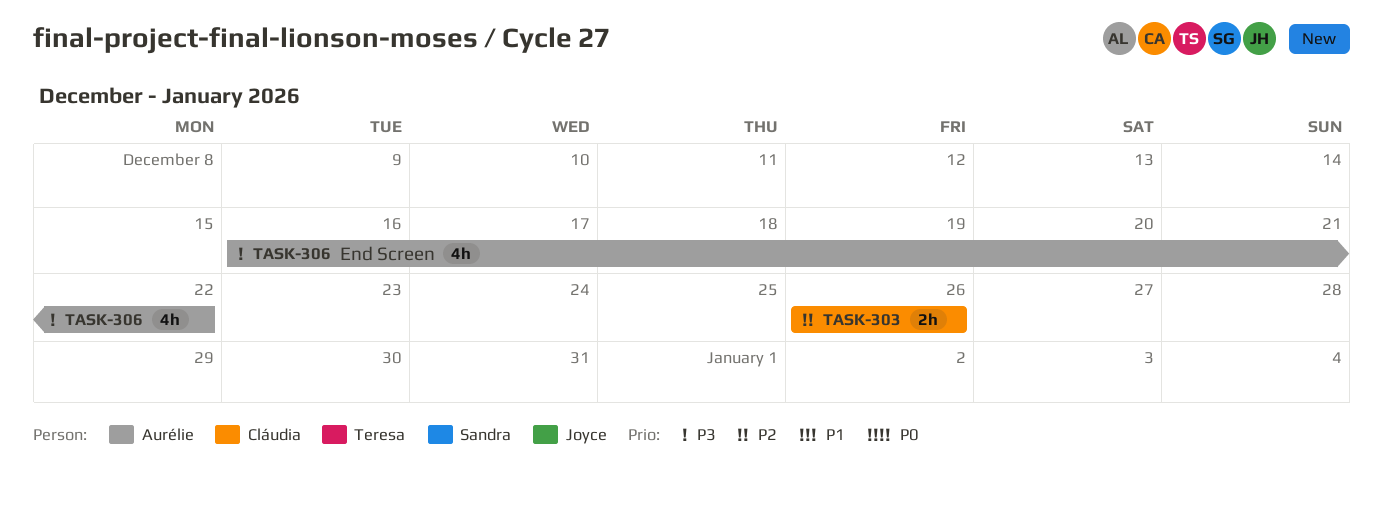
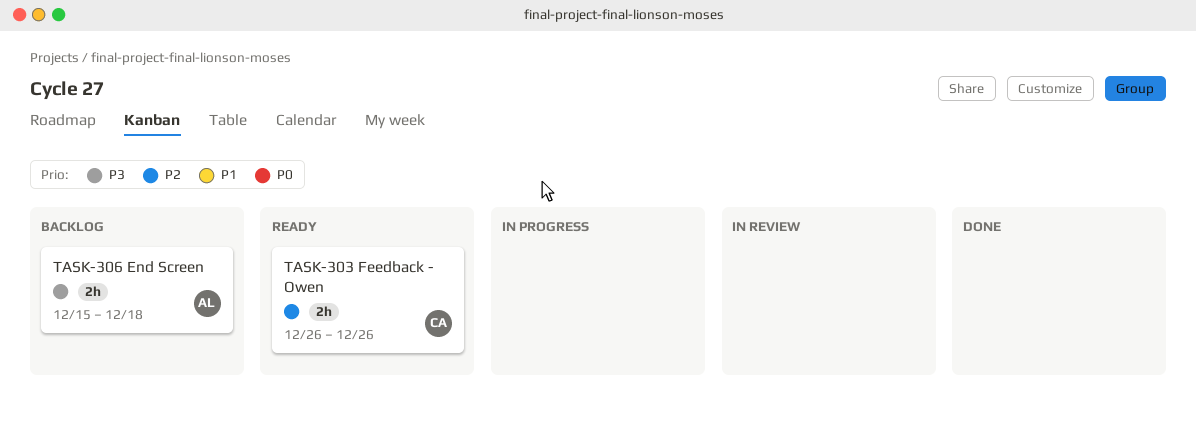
TASK-306, estimate: 4h -> 2h
TASK-306, start: Dec 16 -> Dec 15
TASK-306, due: Dec 22 -> Dec 18

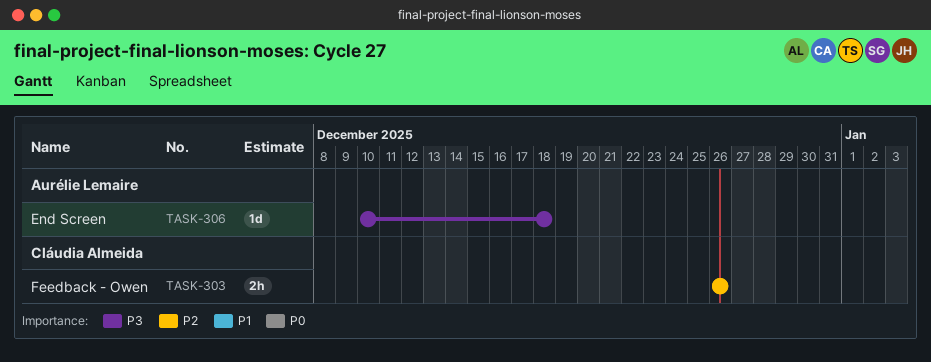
TASK-306, estimate: 2h -> 1d
TASK-306, start: Dec 15 -> Dec 10

